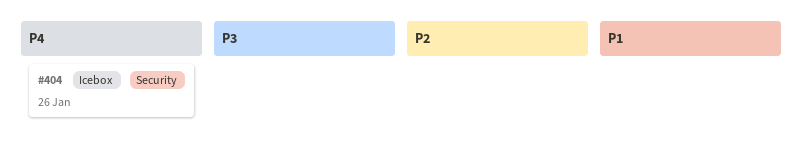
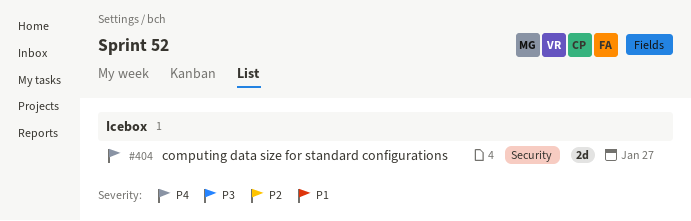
#404, due: Jan 26 -> Jan 27

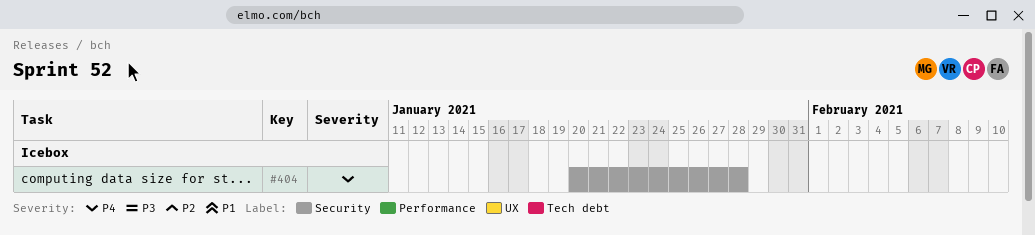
#404, due: Jan 27 -> Jan 28

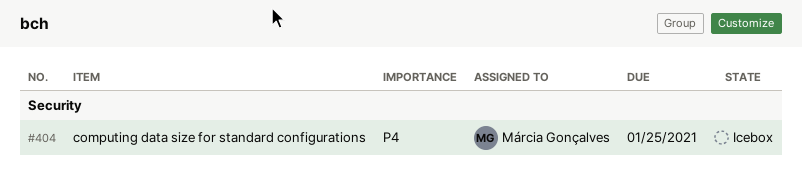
#404, due: Jan 28 -> Jan 25

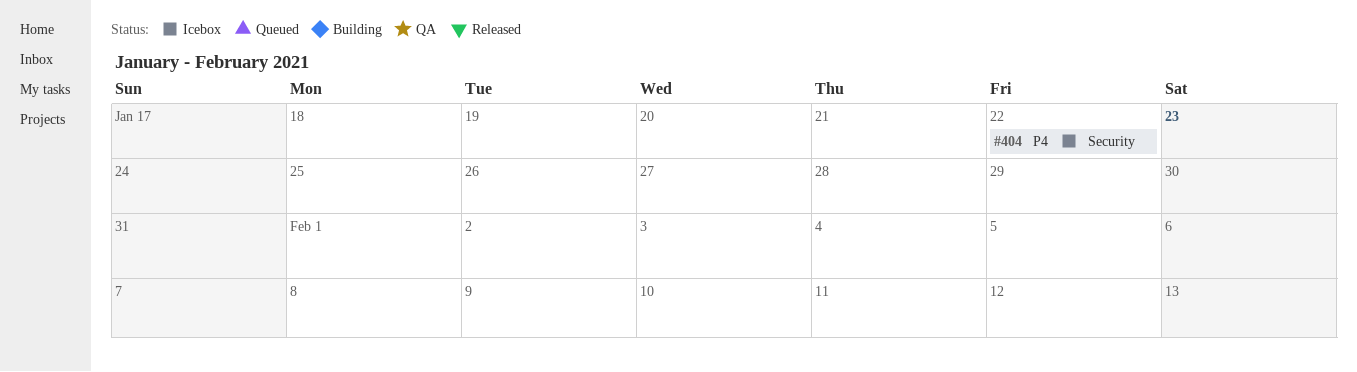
#404, due: Jan 25 -> Jan 22

